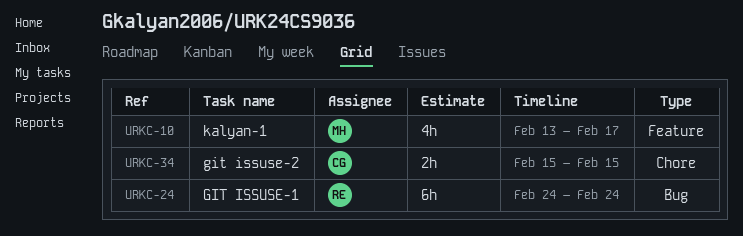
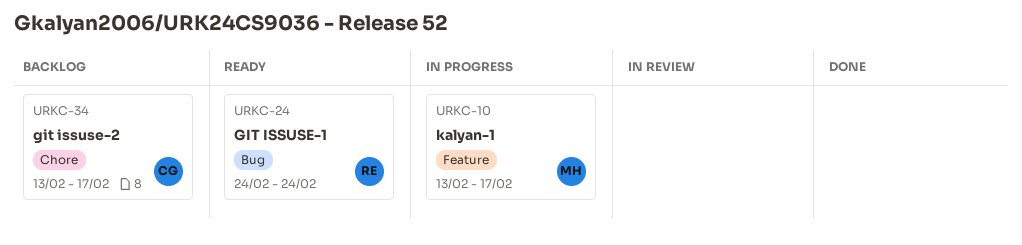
URKC-34, start: Feb 15 -> Feb 13
URKC-34, due: Feb 15 -> Feb 17

